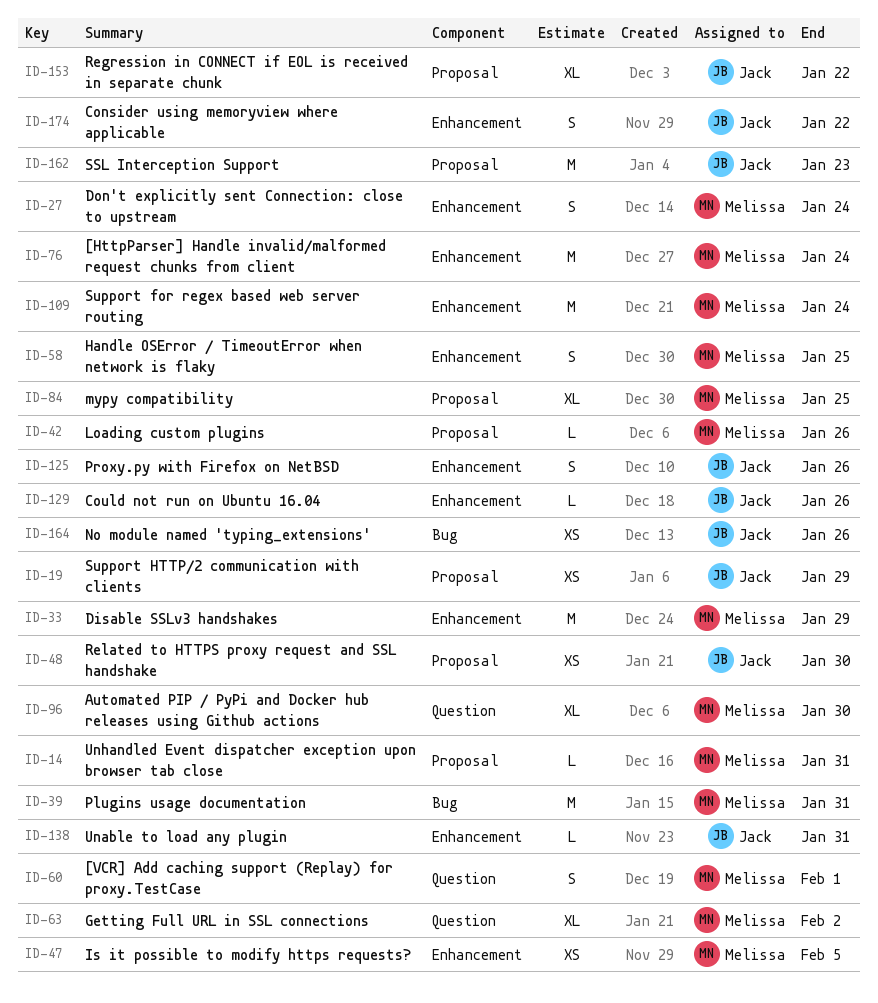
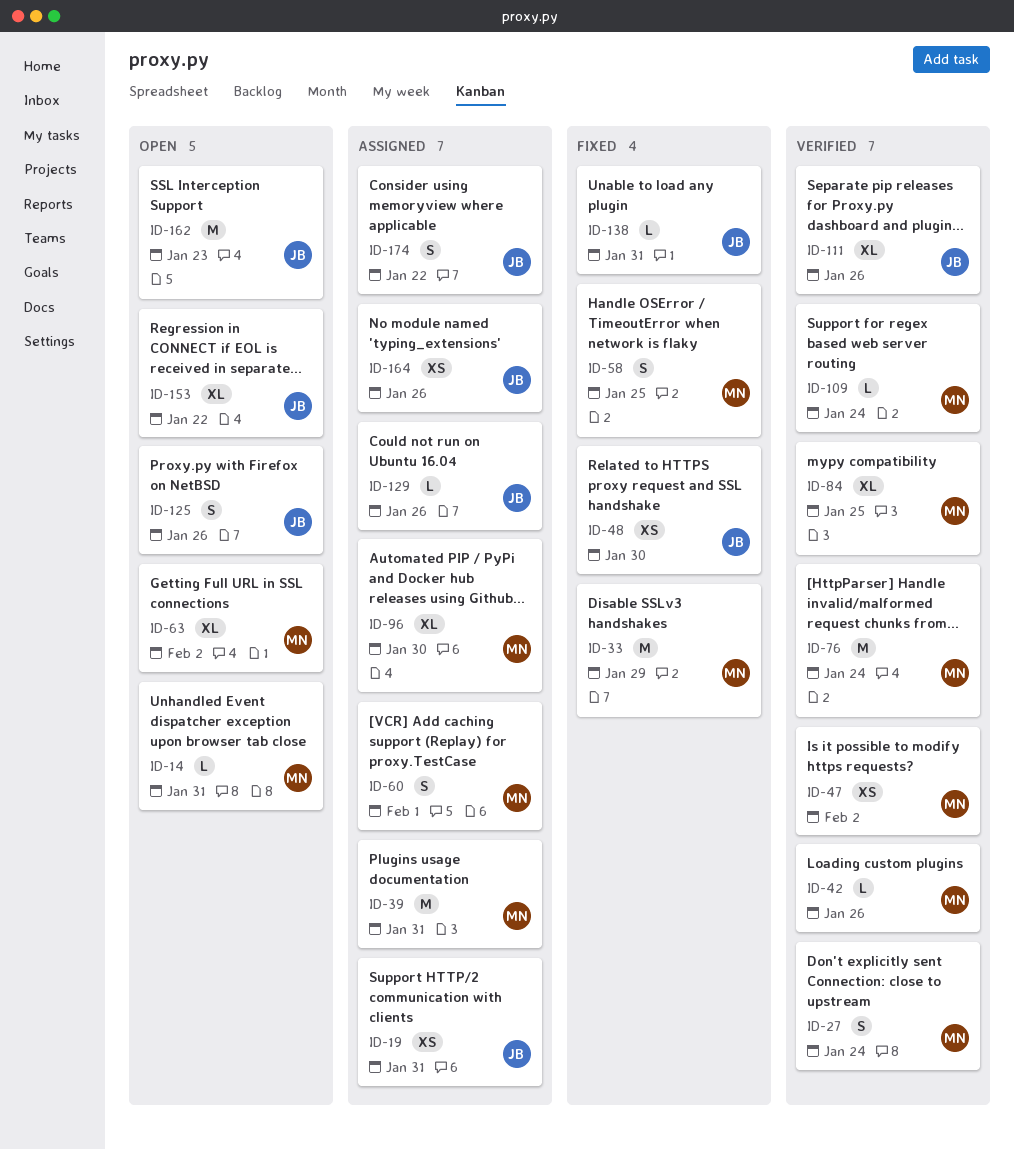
ID-19, due: Jan 29 -> Jan 31
ID-47, due: Feb 5 -> Feb 2
ID-109, estimate: M -> L
ID-111: none -> present

